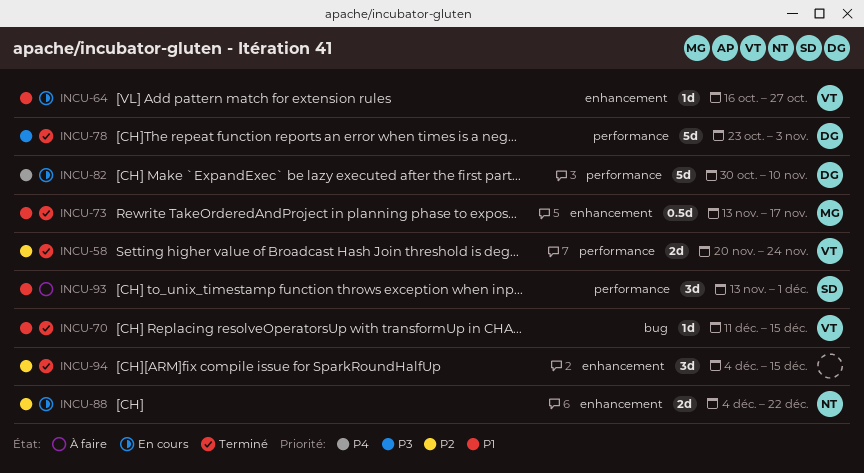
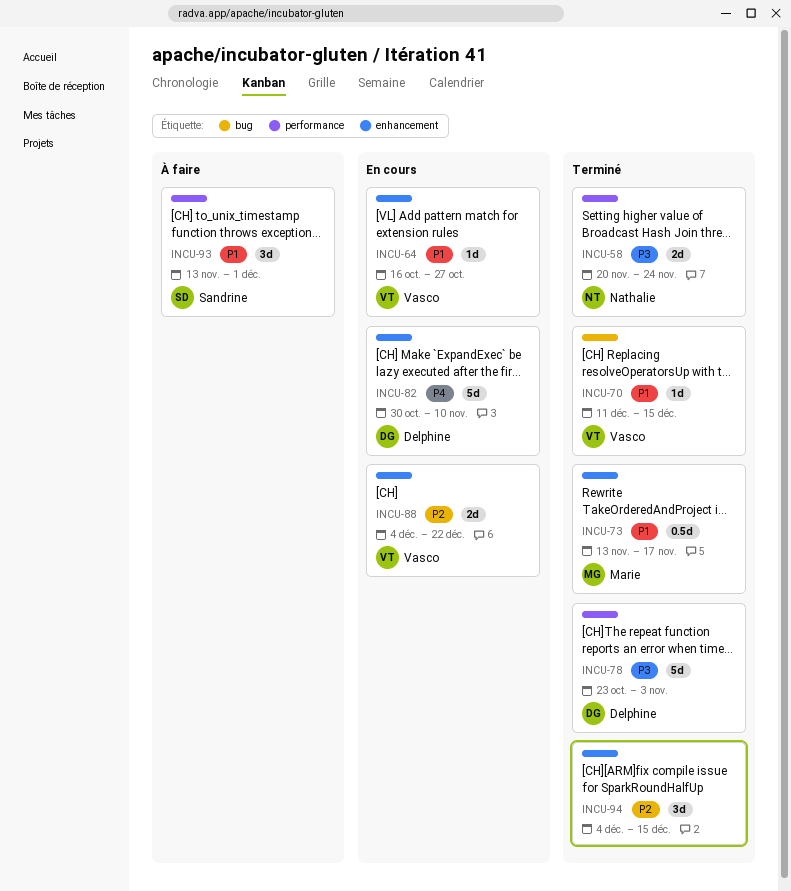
INCU-58, owner: Vasco -> Nathalie
INCU-58, priority: P2 -> P3
INCU-82, label: performance -> enhancement
INCU-88, owner: Nathalie -> Vasco

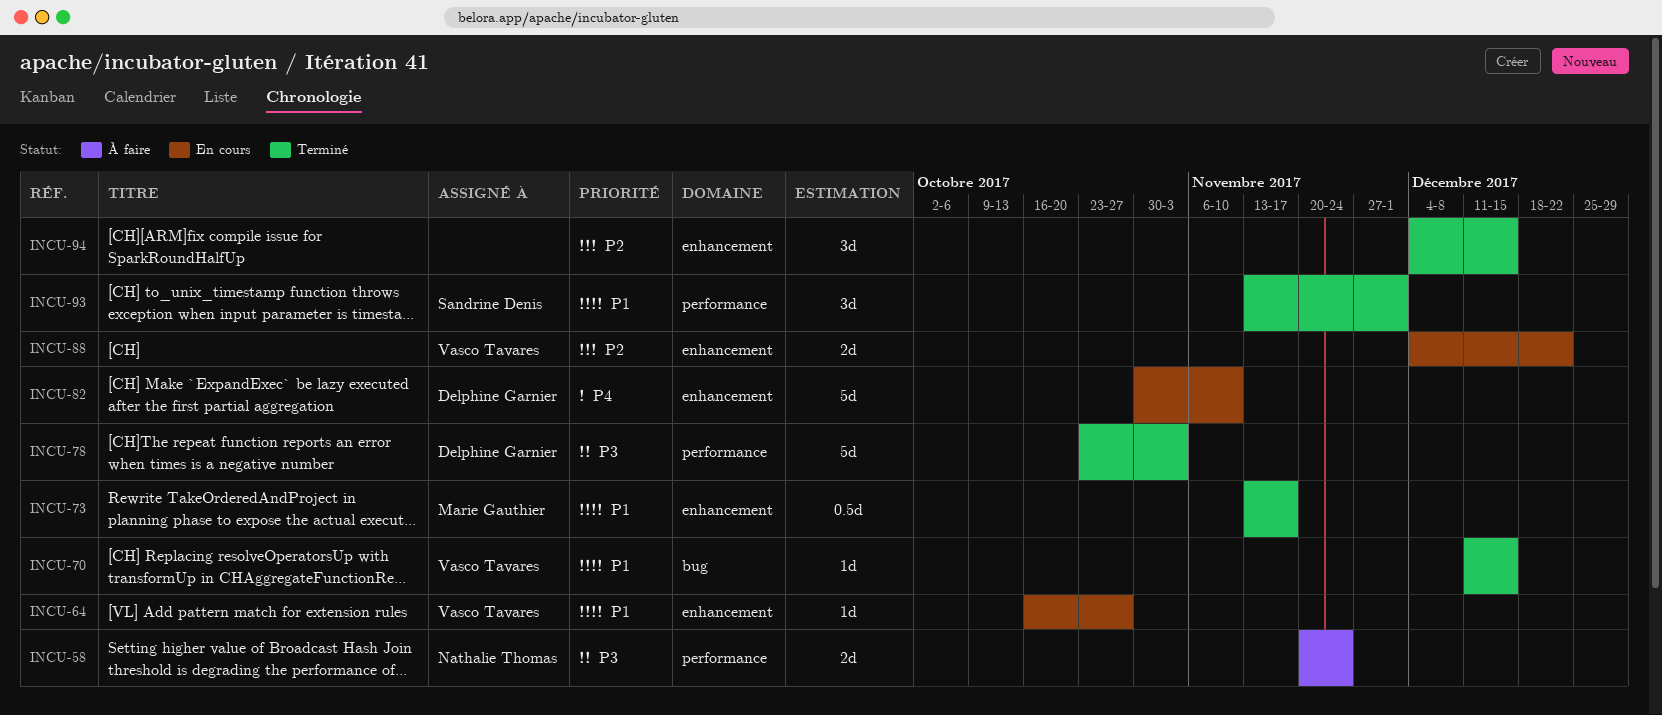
INCU-58, status: Terminé -> À faire
INCU-93, status: À faire -> Terminé

